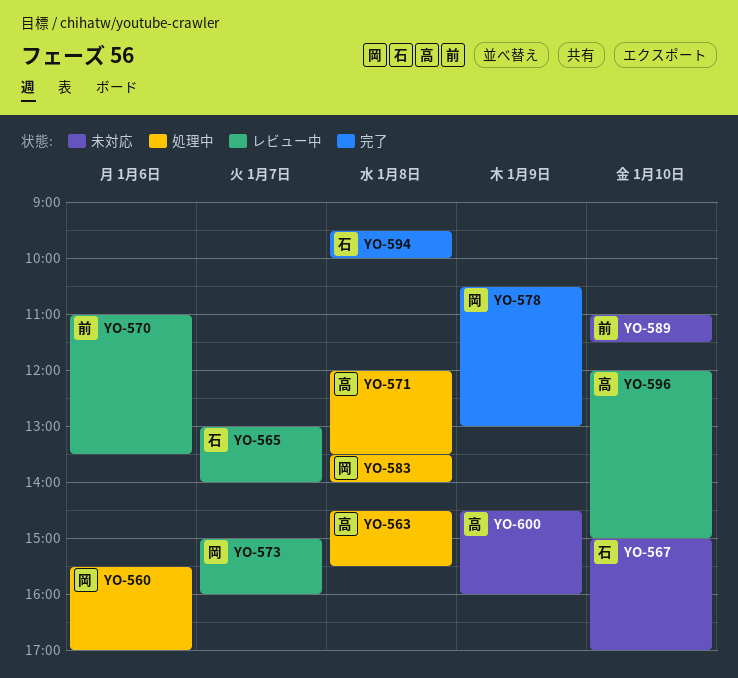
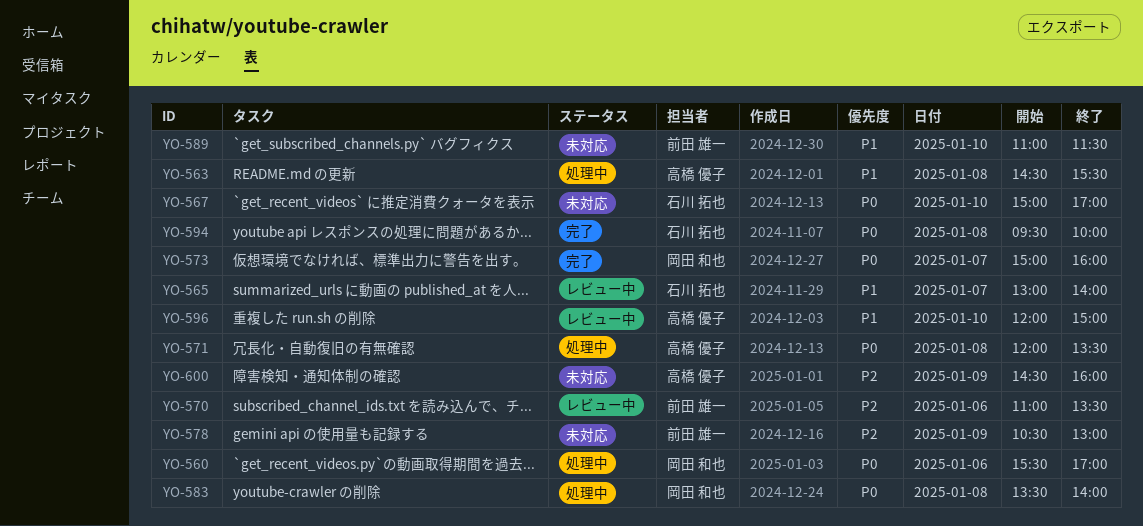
YO-573, status: レビュー中 -> 完了
YO-578, status: 完了 -> 未対応
YO-578, owner: 岡田 和也 -> 前田 雄一

